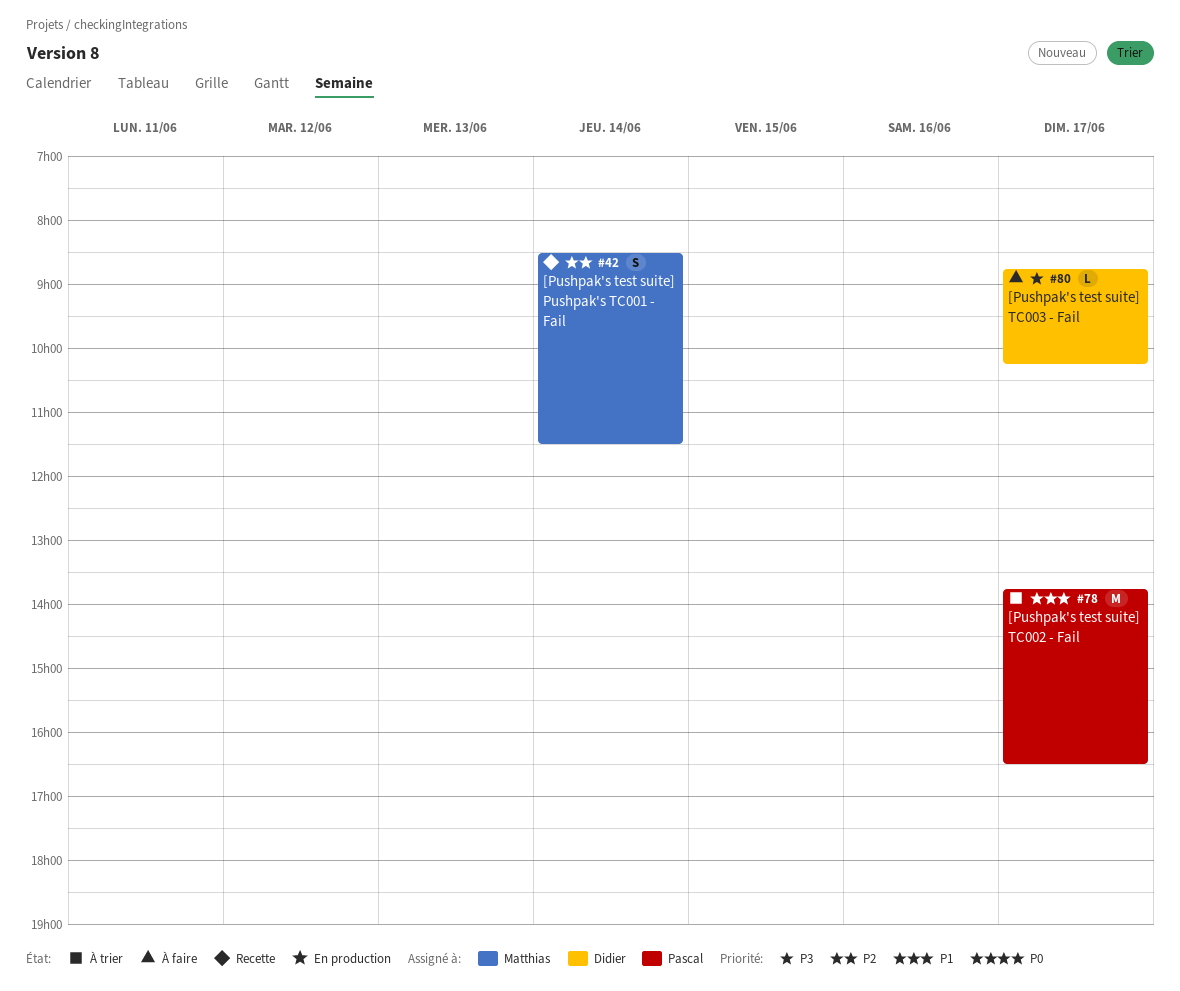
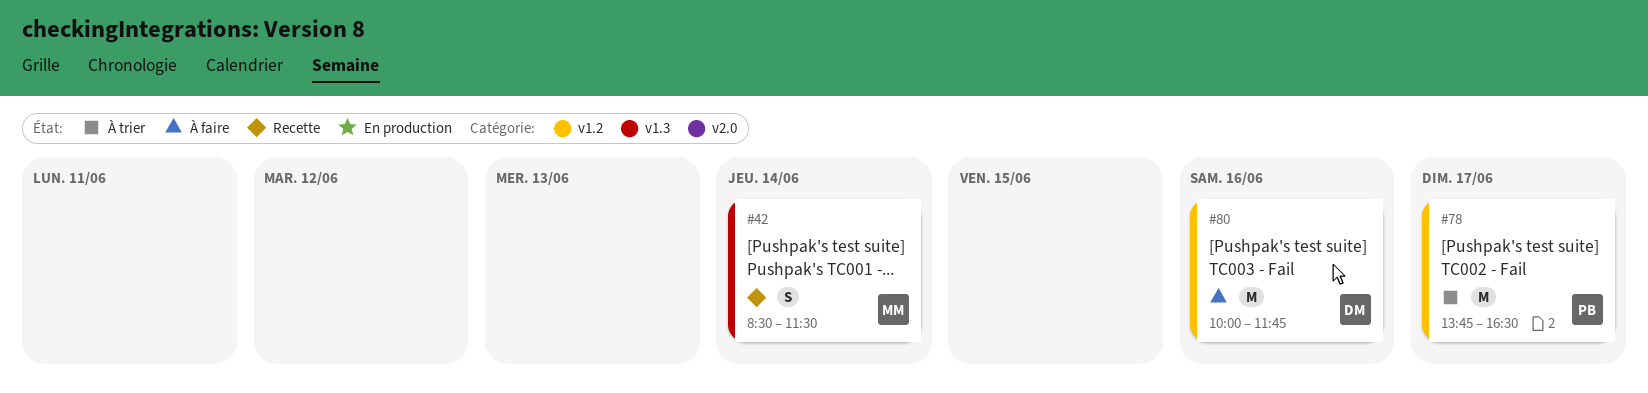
#80, estimate: L -> M
#80, day: Jun 17 -> Jun 16
#80, begins: 08:45 -> 10:00
#80, ends: 10:15 -> 11:45

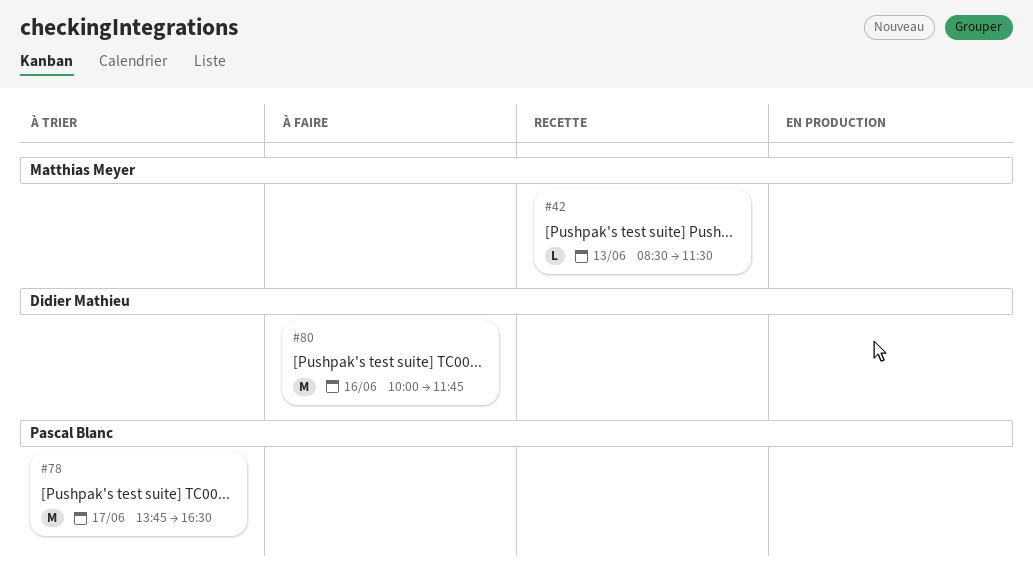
#42, estimate: S -> L
#42, day: Jun 14 -> Jun 13

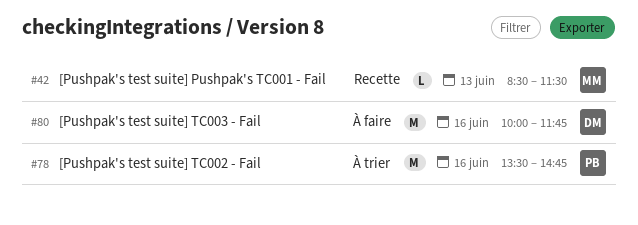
#78, day: Jun 17 -> Jun 16
#78, begins: 13:45 -> 13:30
#78, ends: 16:30 -> 14:45

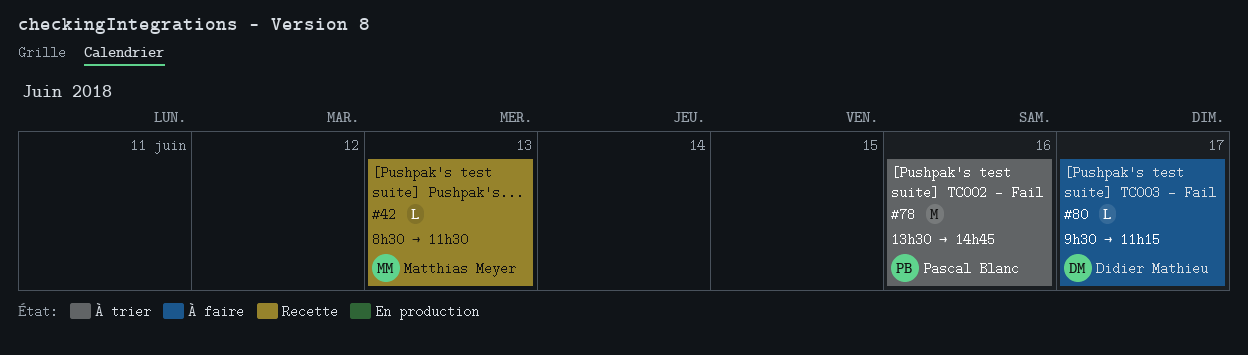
#80, estimate: M -> L
#80, day: Jun 16 -> Jun 17
#80, begins: 10:00 -> 09:30
#80, ends: 11:45 -> 11:15

